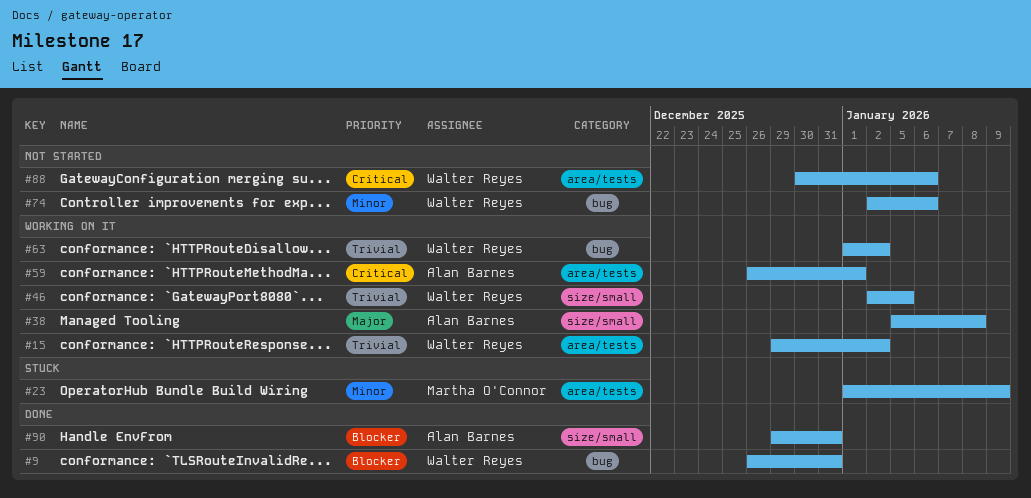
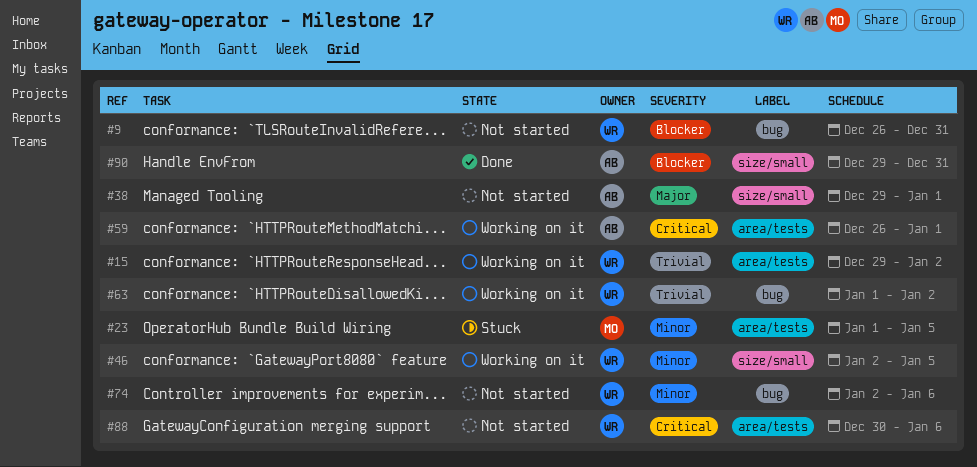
#9, status: Done -> Not started
#23, due: Jan 9 -> Jan 5
#38, status: Working on it -> Not started
#38, start: Jan 5 -> Dec 29
#38, due: Jan 8 -> Jan 1
#46, priority: Trivial -> Minor

